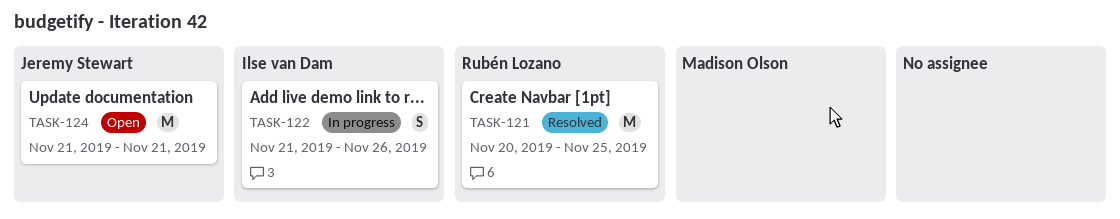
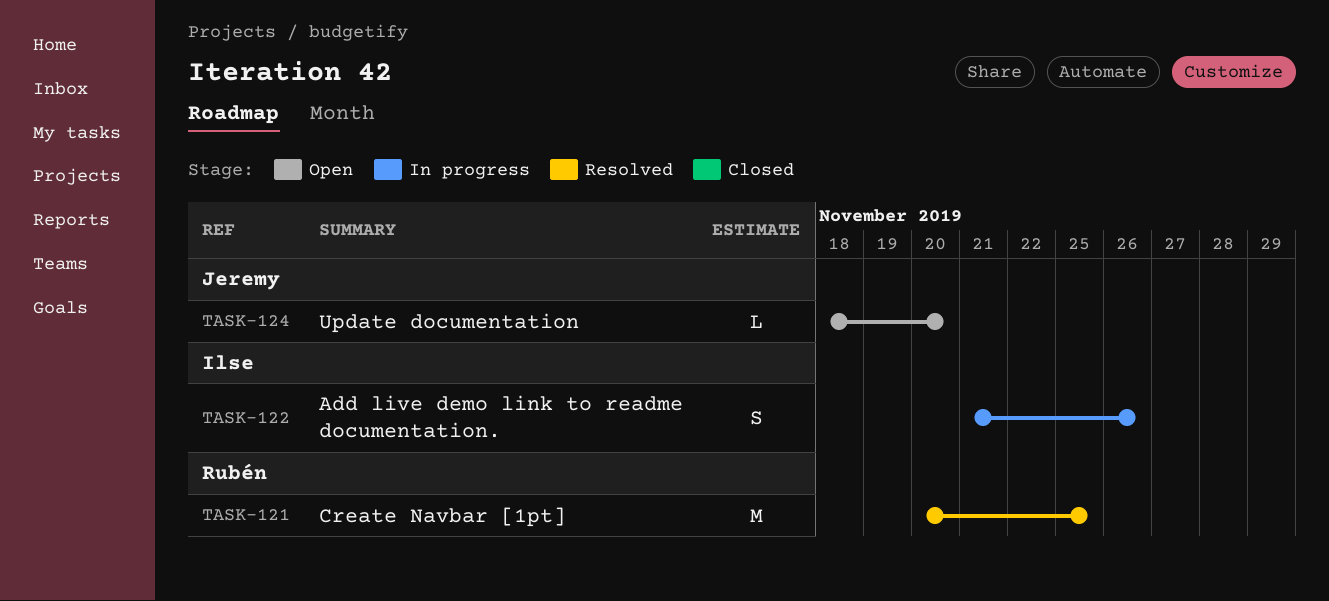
TASK-124, estimate: M -> L
TASK-124, start: Nov 21 -> Nov 18
TASK-124, due: Nov 21 -> Nov 20

